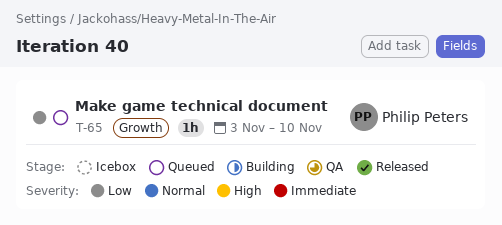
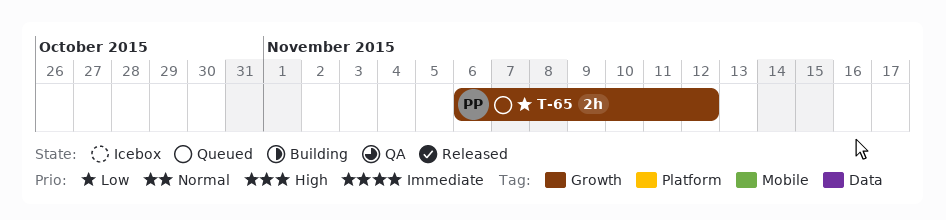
T-65, estimate: 1h -> 2h
T-65, start: Nov 3 -> Nov 6
T-65, due: Nov 10 -> Nov 12

